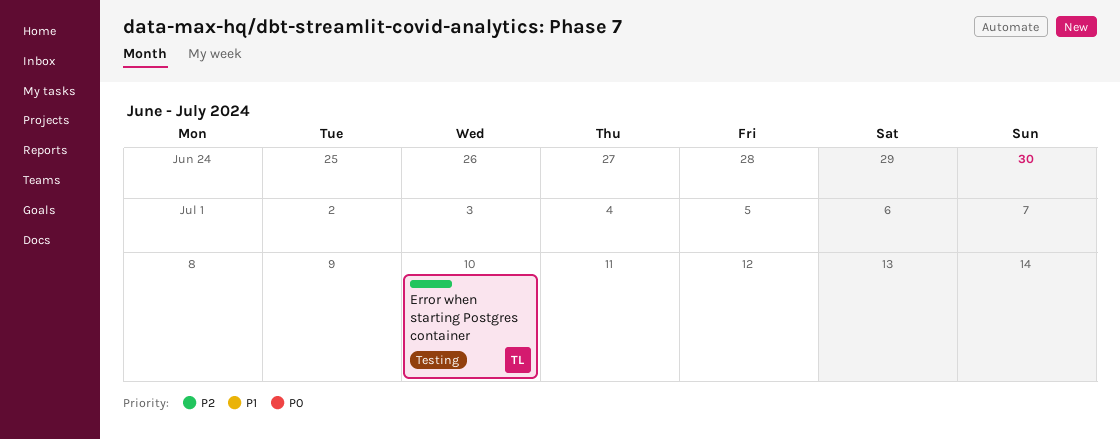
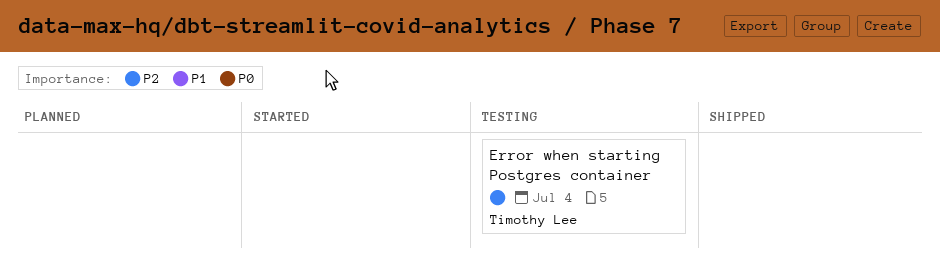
Error when starting Postgres container, due: Jul 10 -> Jul 4

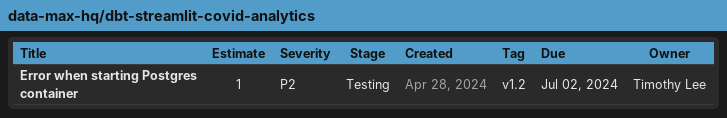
Error when starting Postgres container, due: Jul 4 -> Jul 2

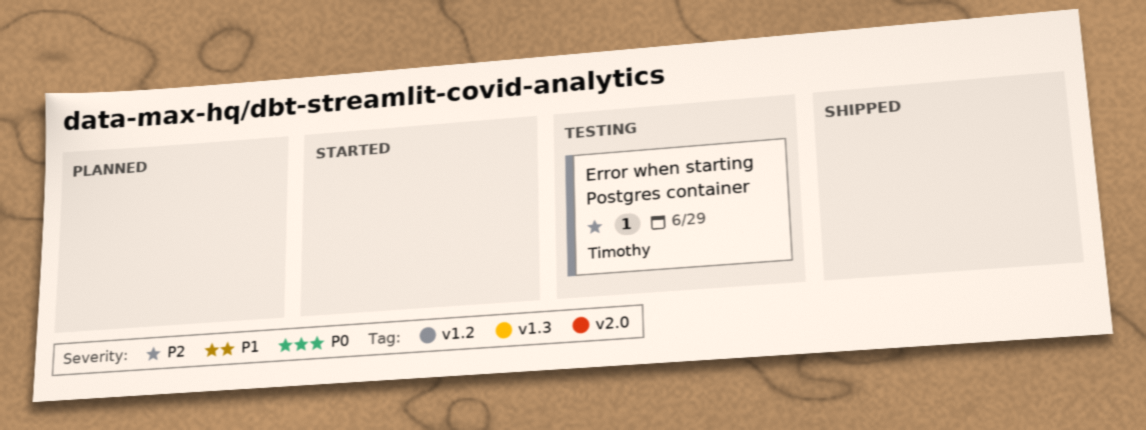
Error when starting Postgres container, due: Jul 2 -> Jun 29

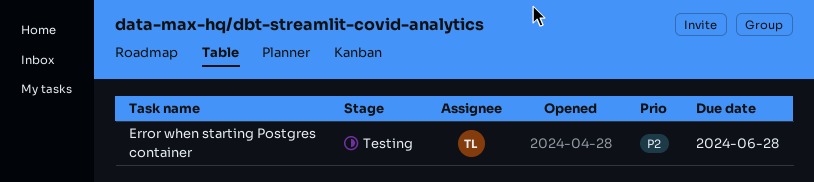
Error when starting Postgres container, due: Jun 29 -> Jun 28

